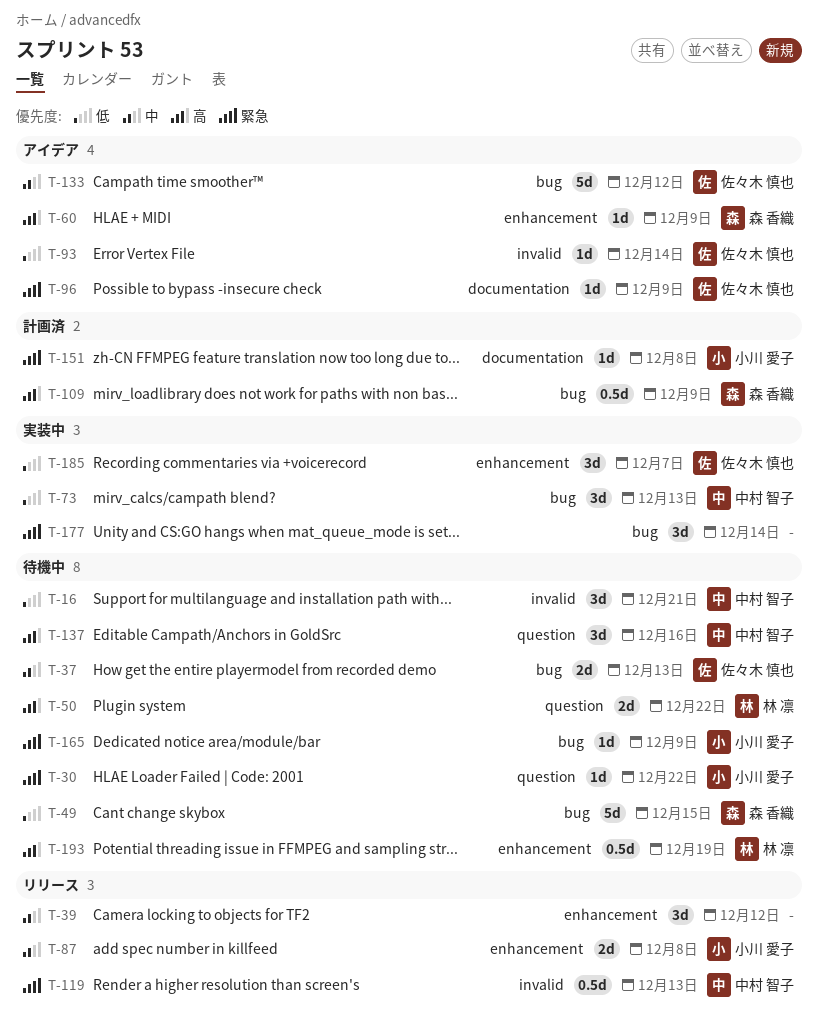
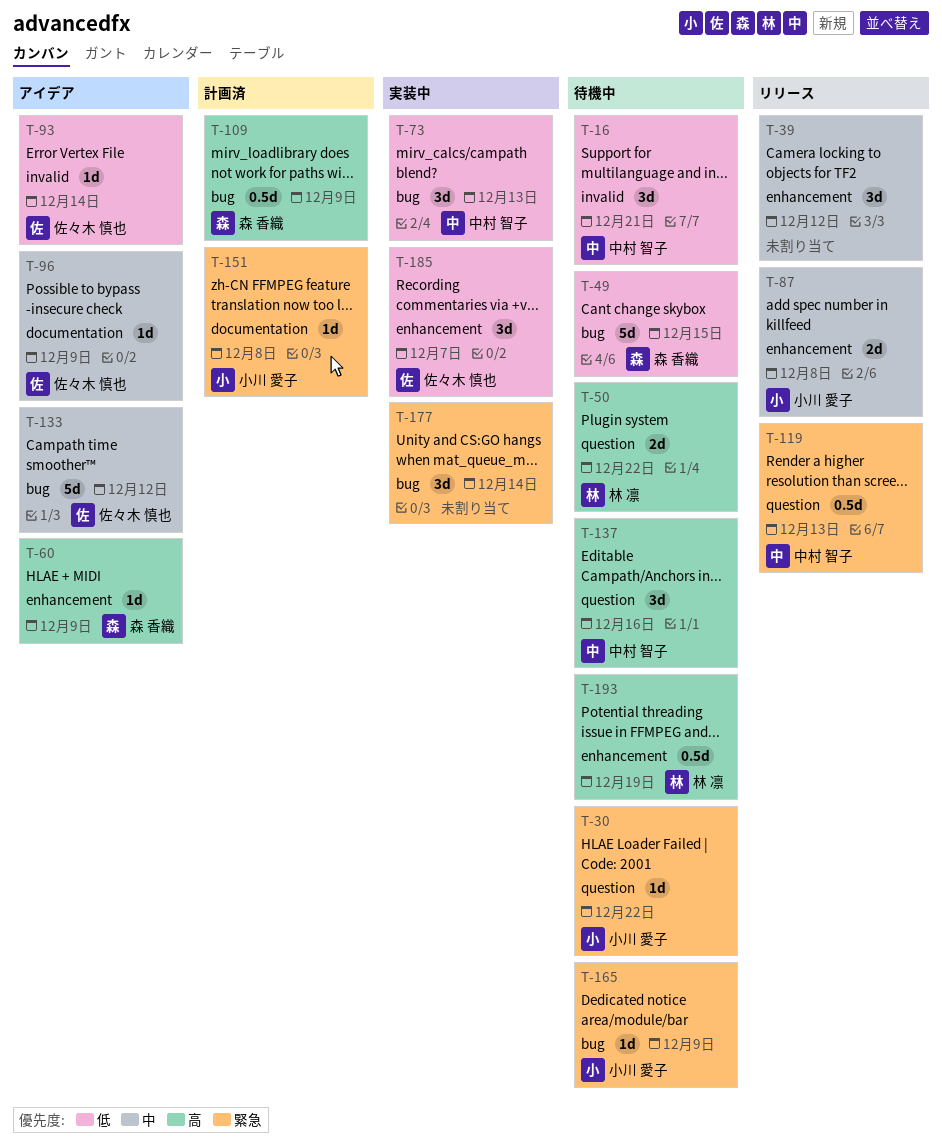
T-37: present -> none
T-96, priority: 緊急 -> 中
T-119, label: invalid -> question

